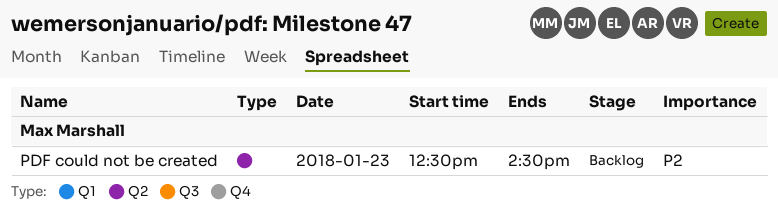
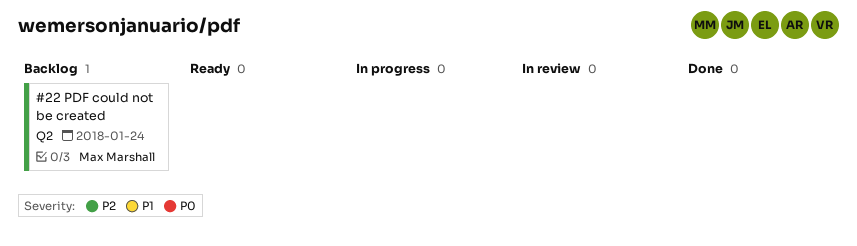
PDF could not be created, day: Jan 23 -> Jan 24

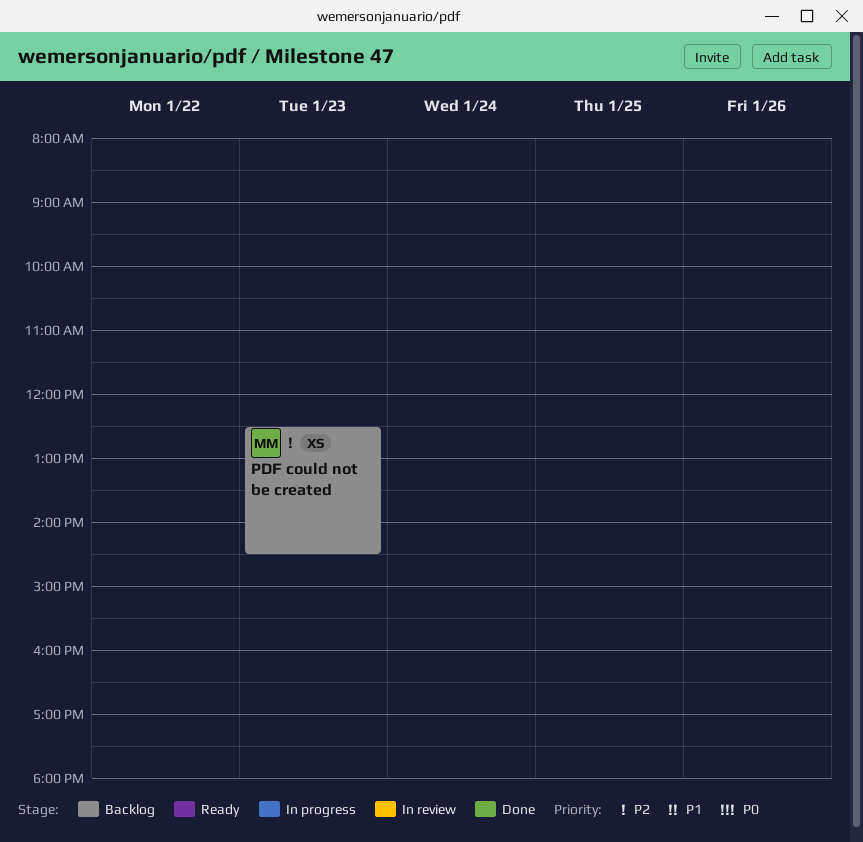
PDF could not be created, day: Jan 24 -> Jan 23

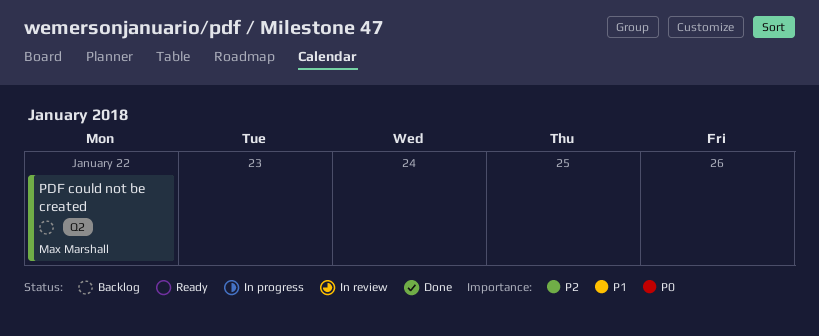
PDF could not be created, day: Jan 23 -> Jan 22

